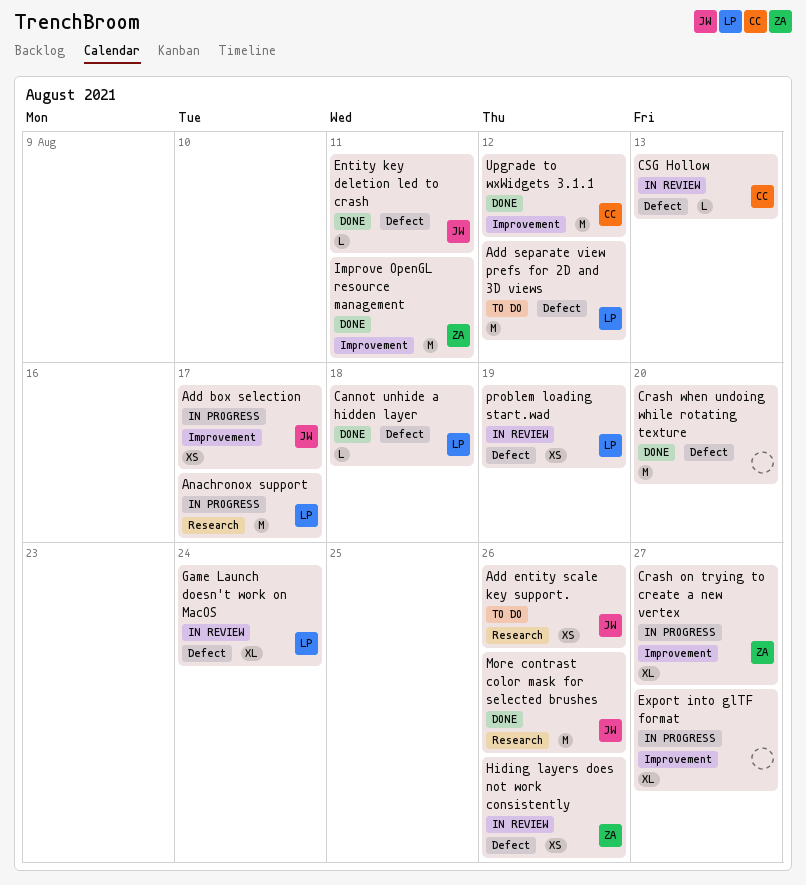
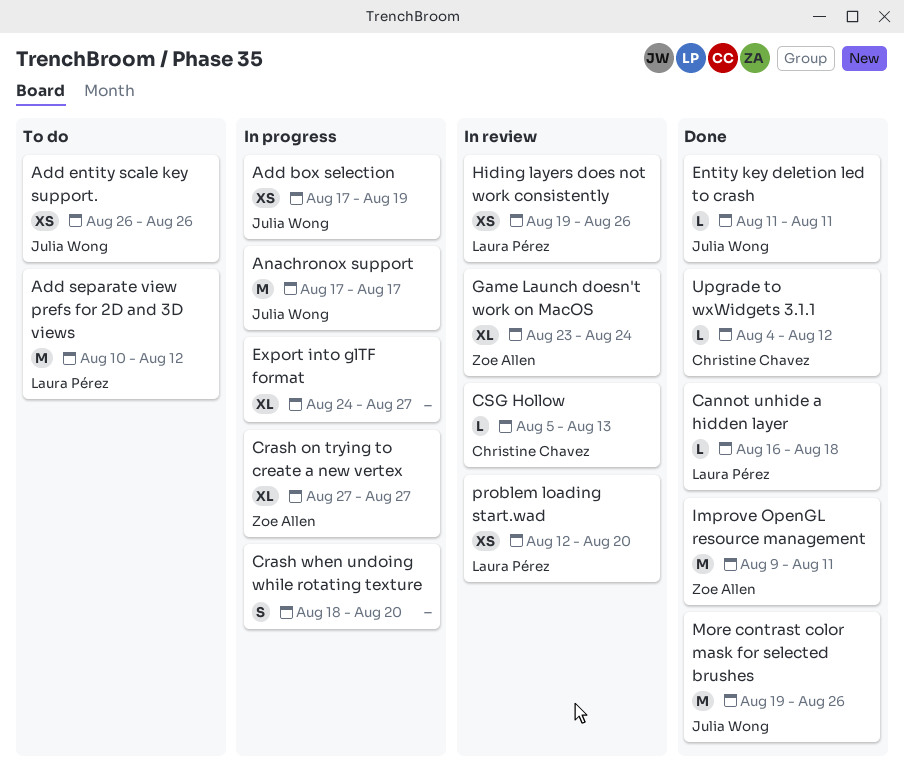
Add box selection, due: Aug 17 -> Aug 19
Anachronox support, owner: Laura Pérez -> Julia Wong
Crash when undoing while rotating texture, status: Done -> In progress
Crash when undoing while rotating texture, estimate: M -> S
Game Launch doesn't work on MacOS, owner: Laura Pérez -> Zoe Allen
Hiding layers does not work consistently, owner: Zoe Allen -> Laura Pérez
problem loading start.wad, due: Aug 19 -> Aug 20
Upgrade to wxWidgets 3.1.1, estimate: M -> L

